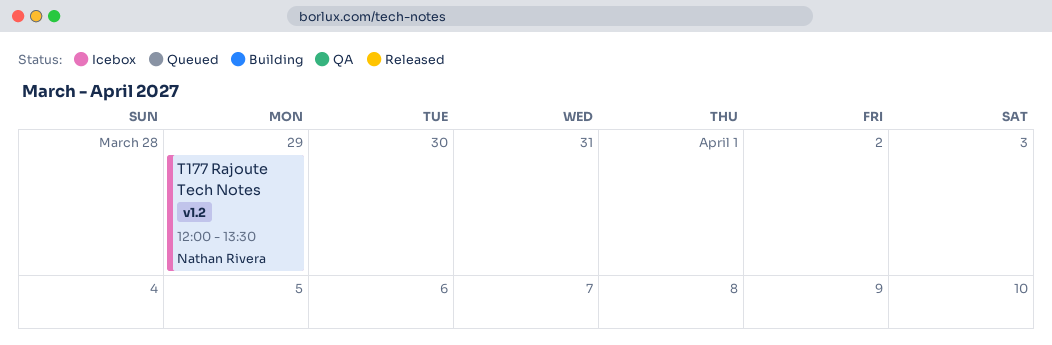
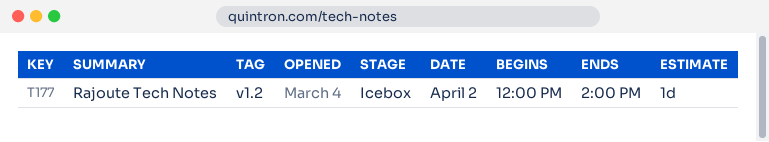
T177, day: Mar 29 -> Apr 2
T177, ends: 13:30 -> 14:00

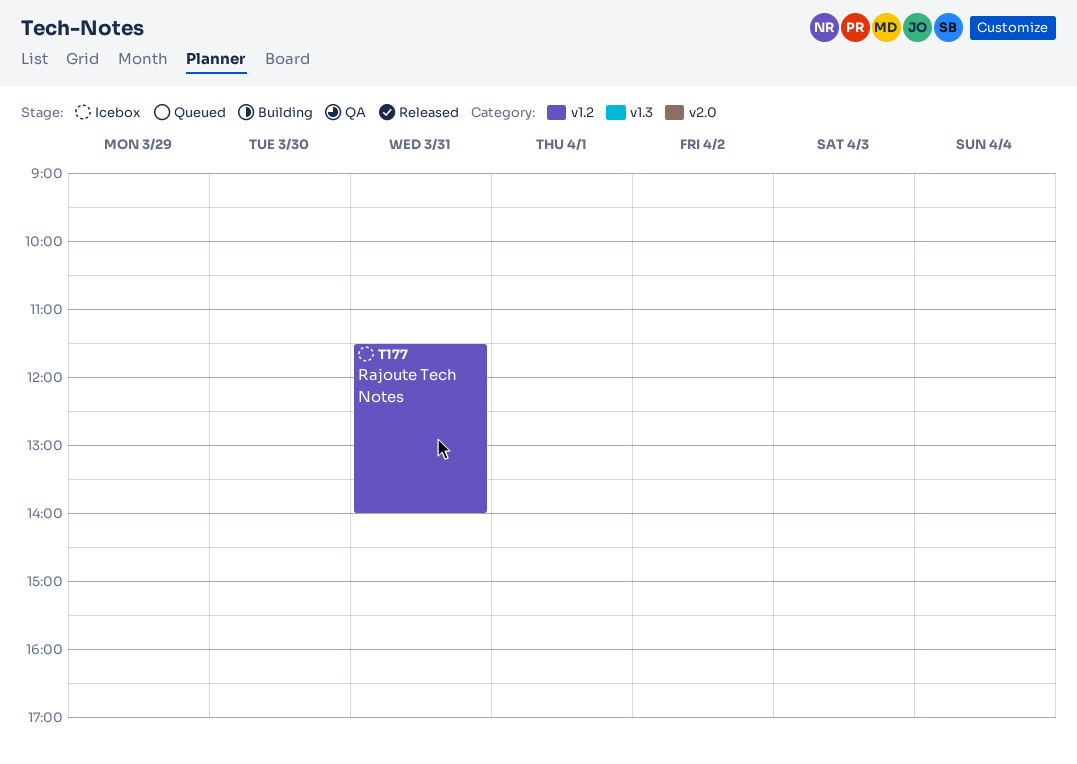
T177, day: Apr 2 -> Mar 31
T177, begins: 12:00 -> 11:30

